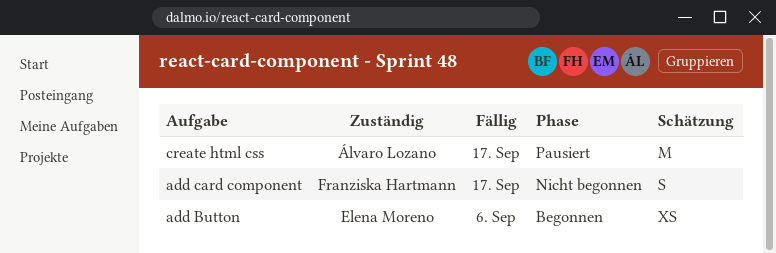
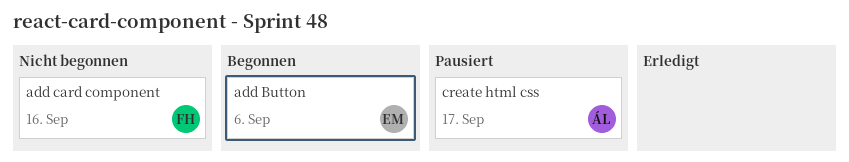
add card component, due: Sep 17 -> Sep 16

